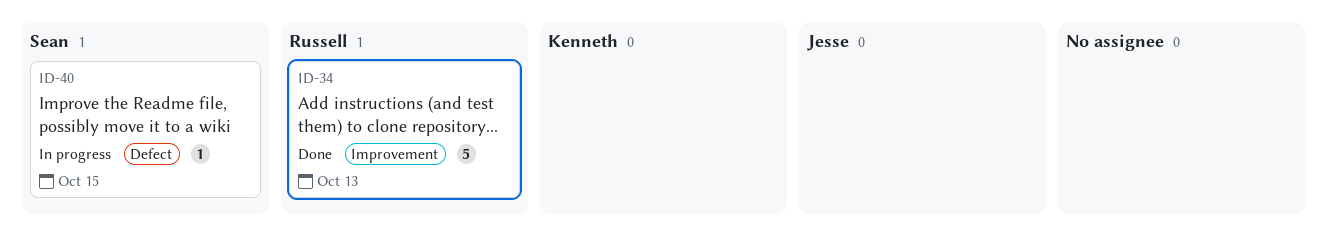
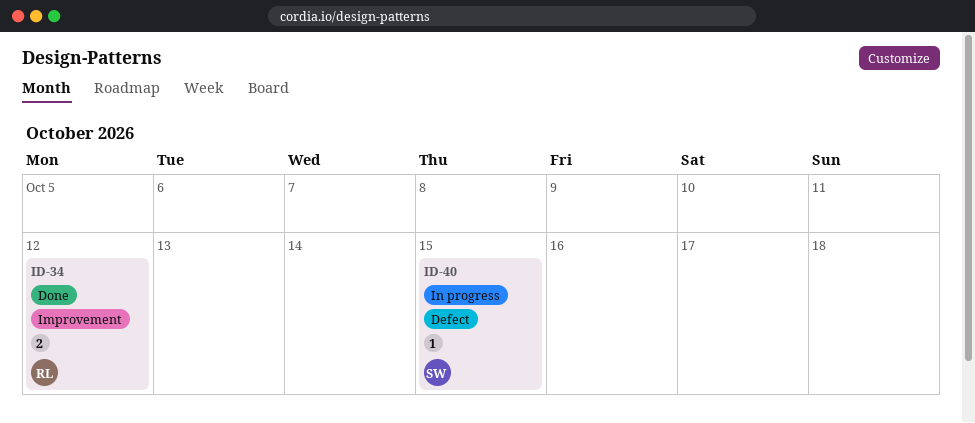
ID-34, estimate: 5 -> 2
ID-34, due: Oct 13 -> Oct 12

